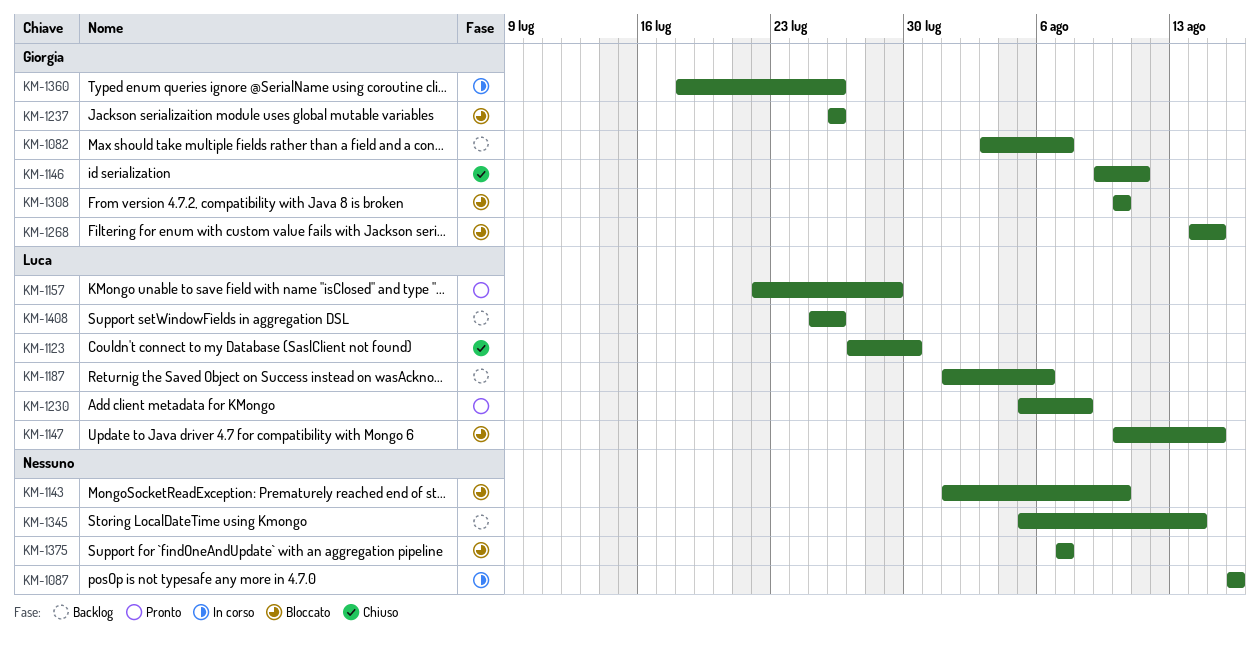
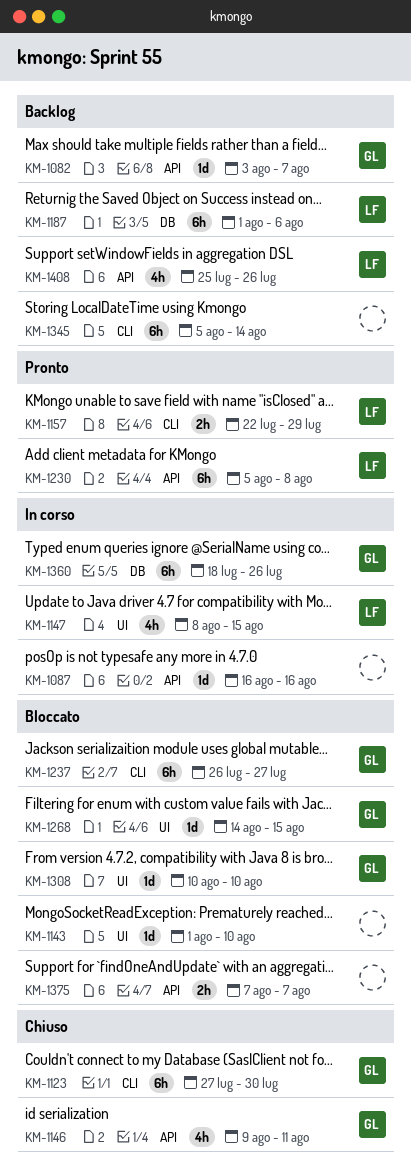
KM-1123, owner: Luca -> Giorgia
KM-1147, status: Bloccato -> In corso
KM-1147, start: Aug 10 -> Aug 8
KM-1237, due: Jul 26 -> Jul 27

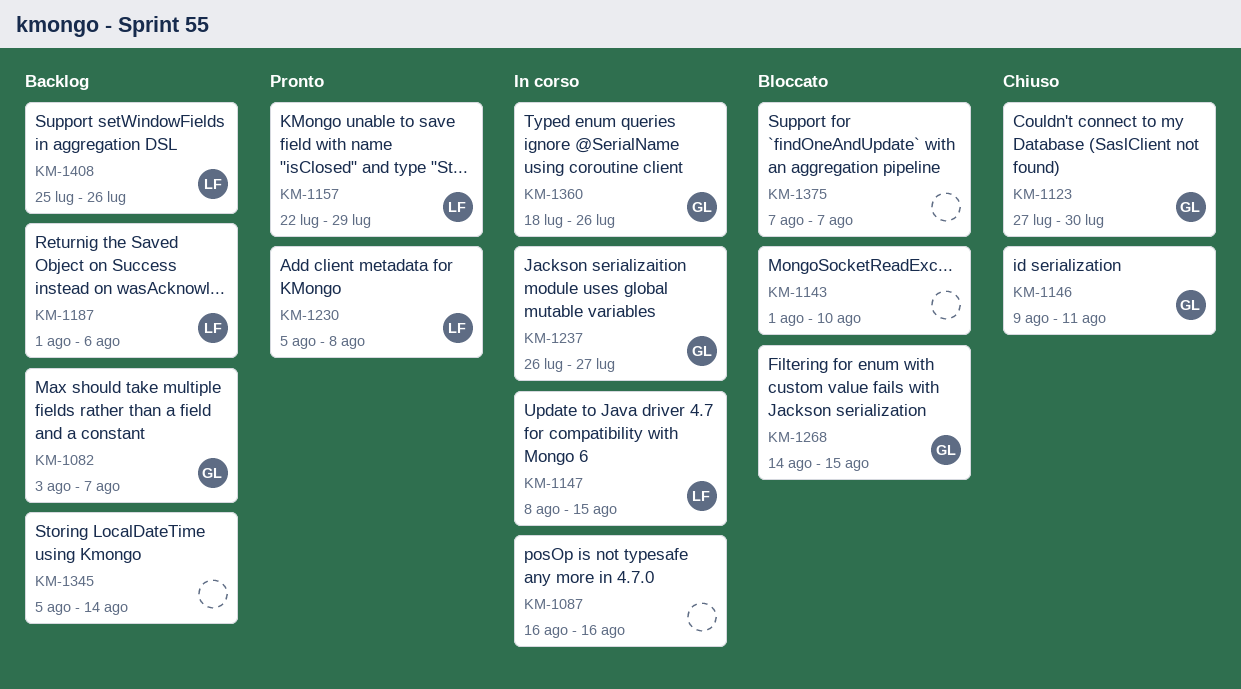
KM-1237, status: Bloccato -> In corso
KM-1308: present -> none

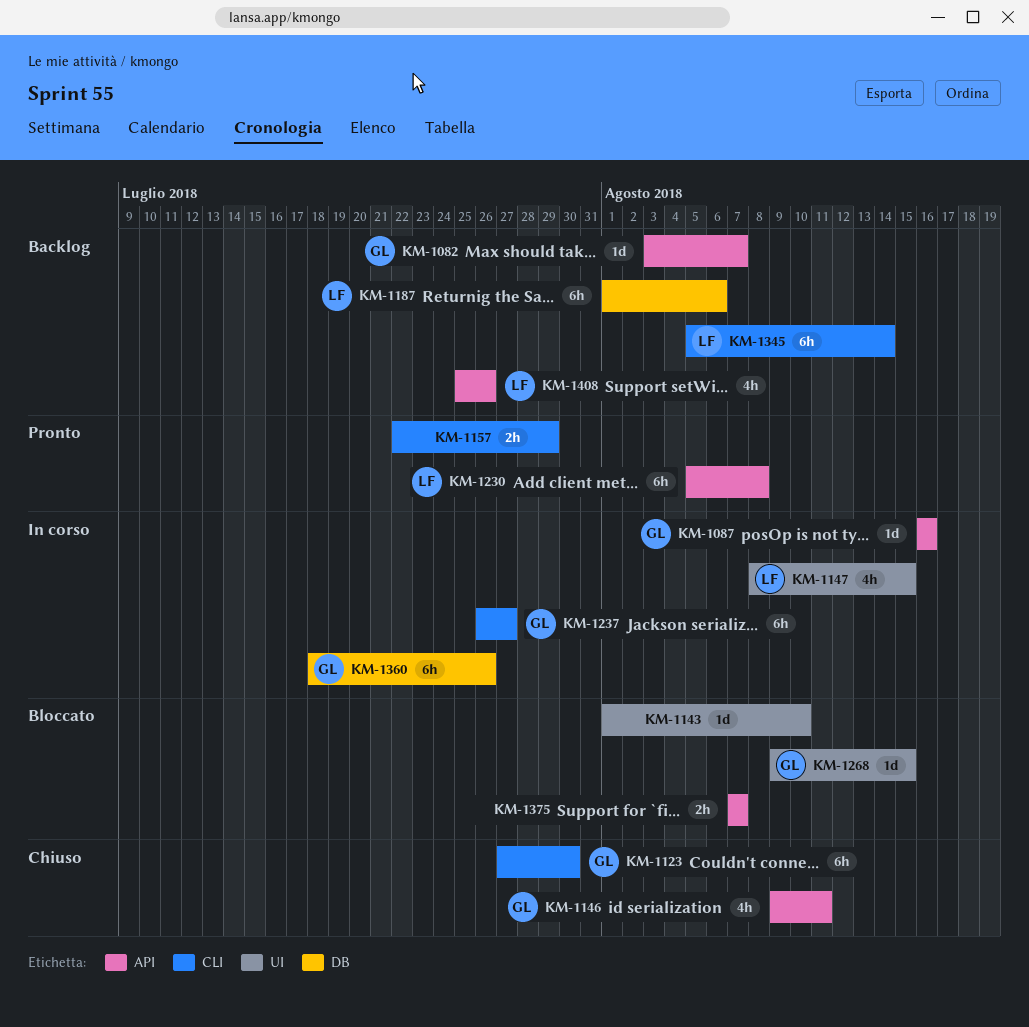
KM-1087, owner: none -> GL
KM-1157, owner: LF -> none
KM-1268, start: Aug 14 -> Aug 9
KM-1345, owner: none -> LF

